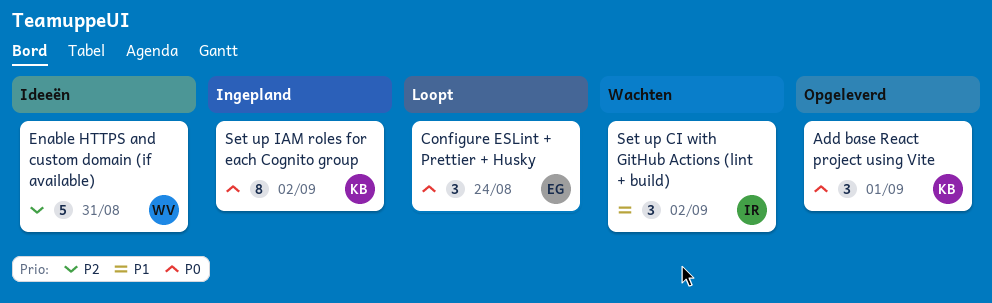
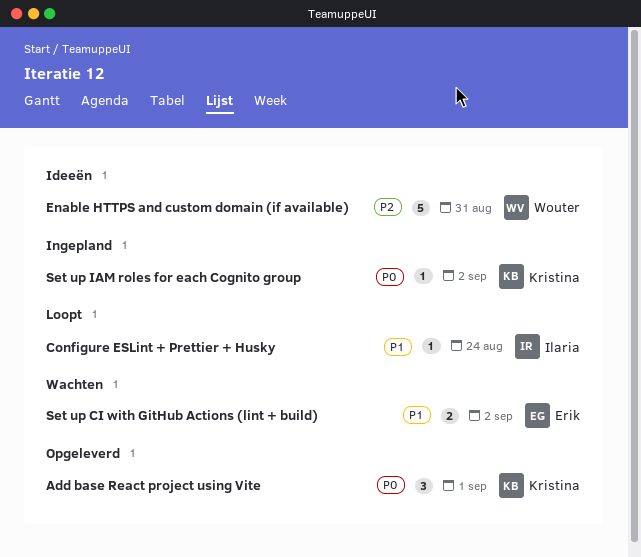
Configure ESLint + Prettier + Husky, owner: Erik -> Ilaria
Configure ESLint + Prettier + Husky, priority: P0 -> P1
Configure ESLint + Prettier + Husky, estimate: 3 -> 1
Set up CI with GitHub Actions (lint + build), owner: Ilaria -> Erik
Set up CI with GitHub Actions (lint + build), estimate: 3 -> 2
Set up IAM roles for each Cognito group, estimate: 8 -> 1

